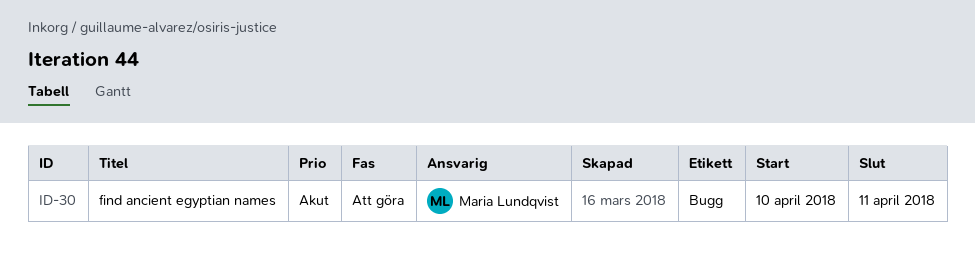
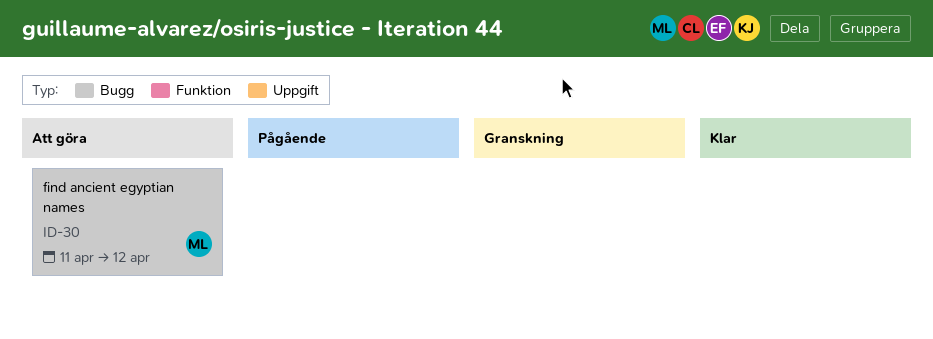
ID-30, start: Apr 10 -> Apr 11
ID-30, due: Apr 11 -> Apr 12

